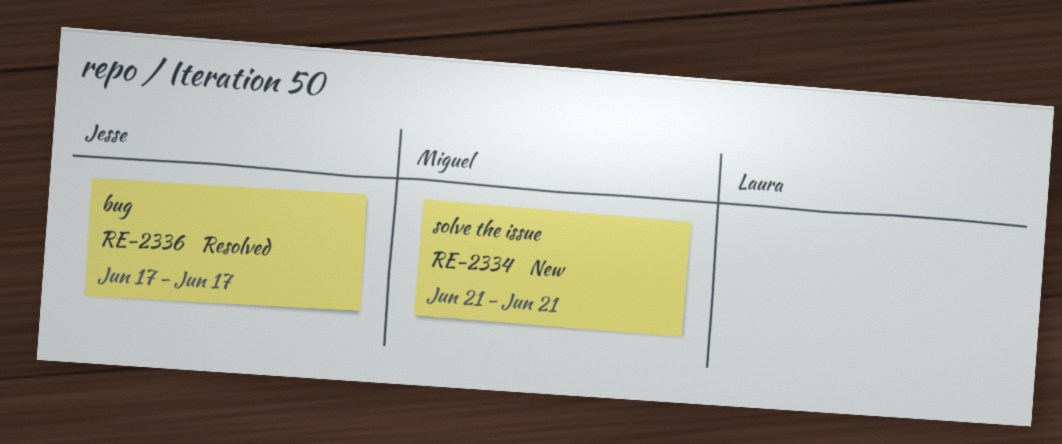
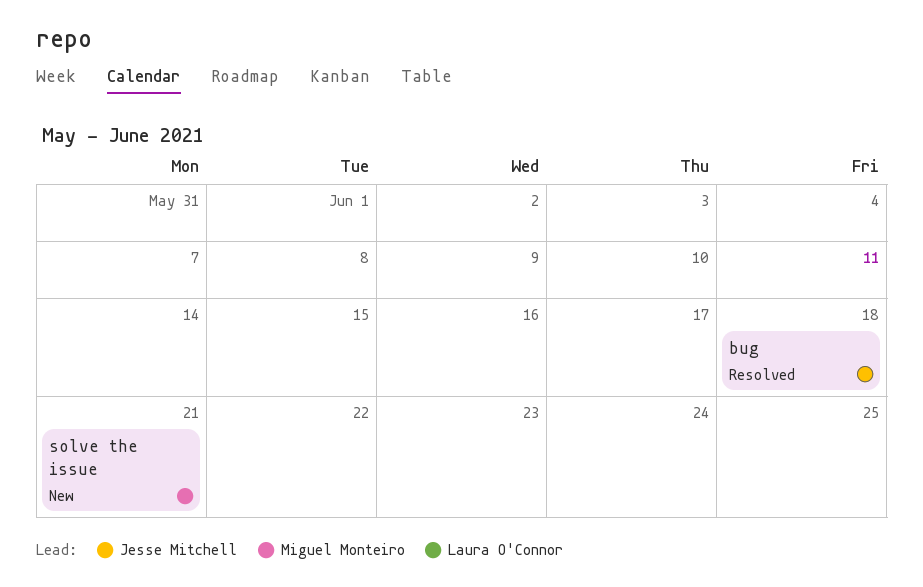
bug, due: Jun 17 -> Jun 18

